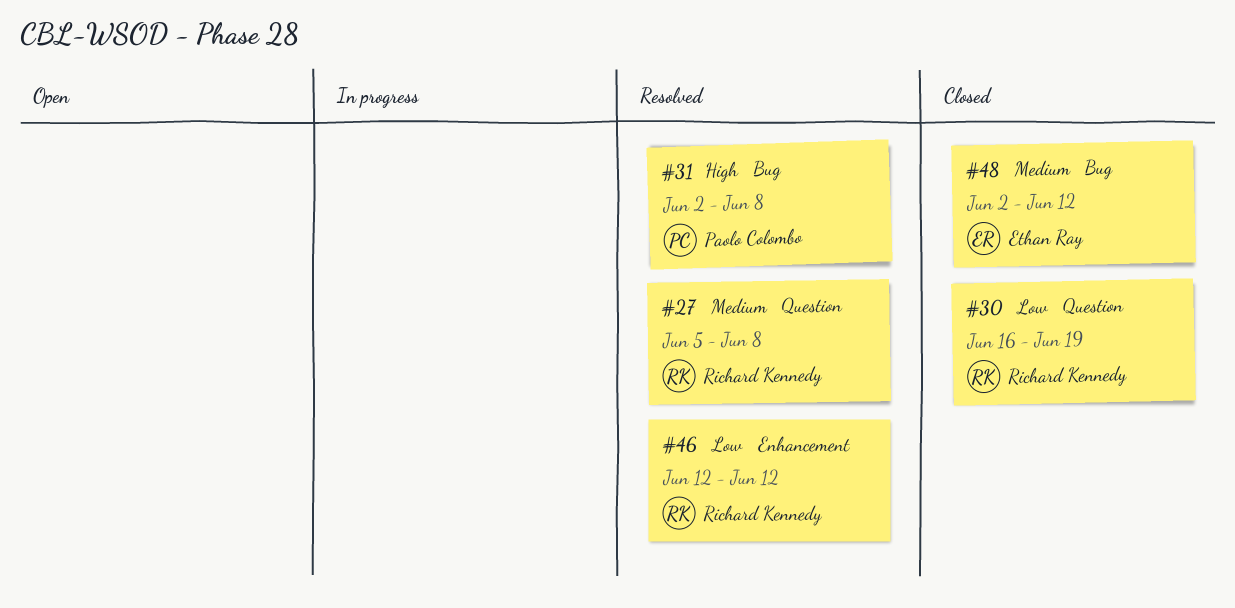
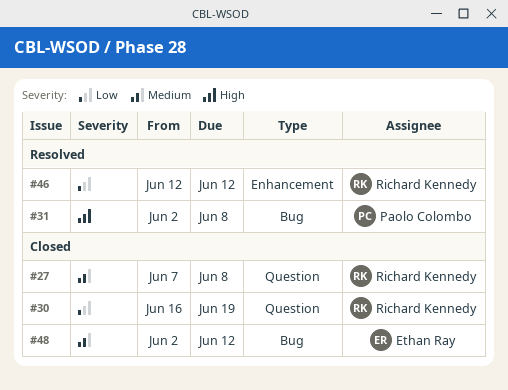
#27, status: Resolved -> Closed
#27, start: Jun 5 -> Jun 7

